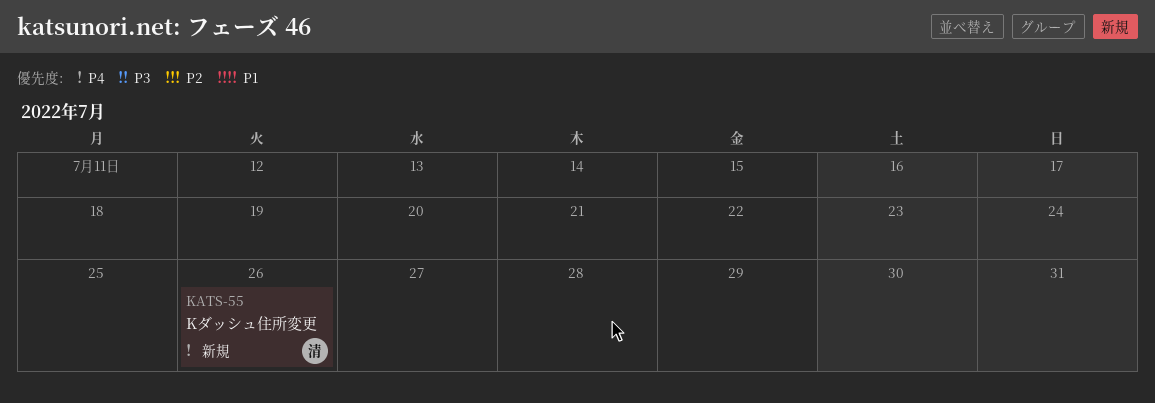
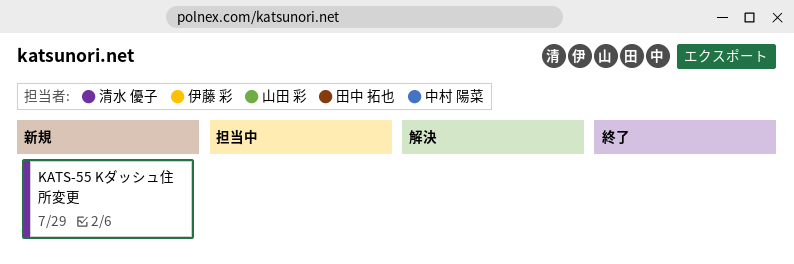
KATS-55, due: Jul 26 -> Jul 29

